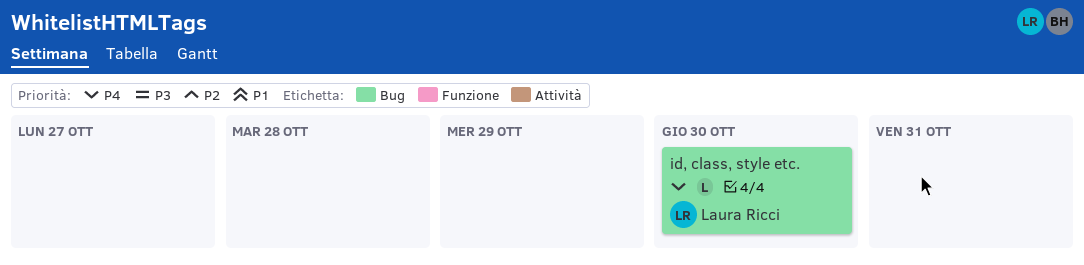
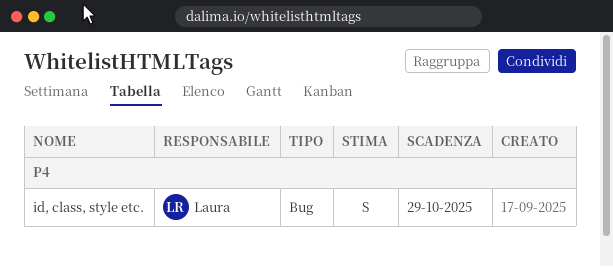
id, class, style etc., estimate: L -> S
id, class, style etc., due: Oct 30 -> Oct 29

